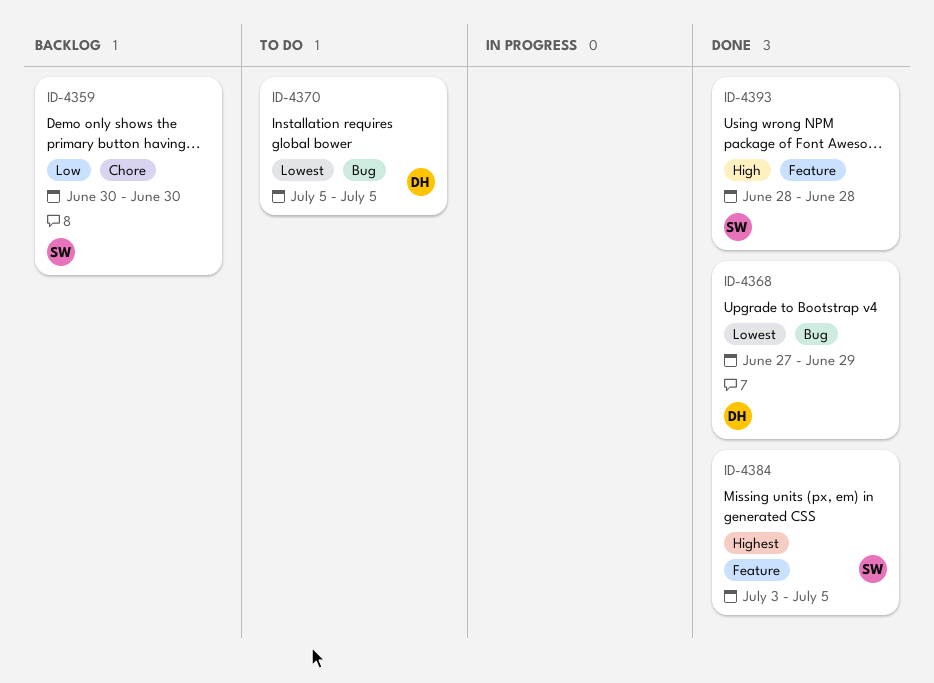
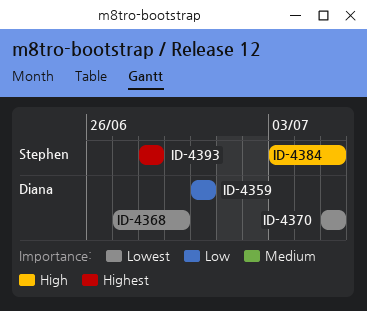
ID-4359, owner: Stephen -> Diana
ID-4384, priority: Highest -> High
ID-4393, priority: High -> Highest

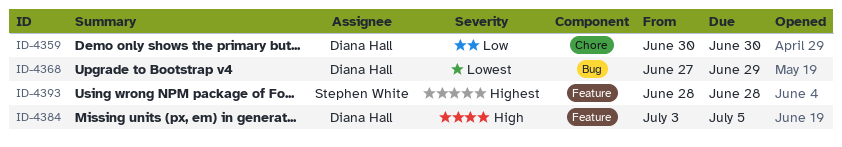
ID-4370: present -> none
ID-4384, owner: Stephen White -> Diana Hall

